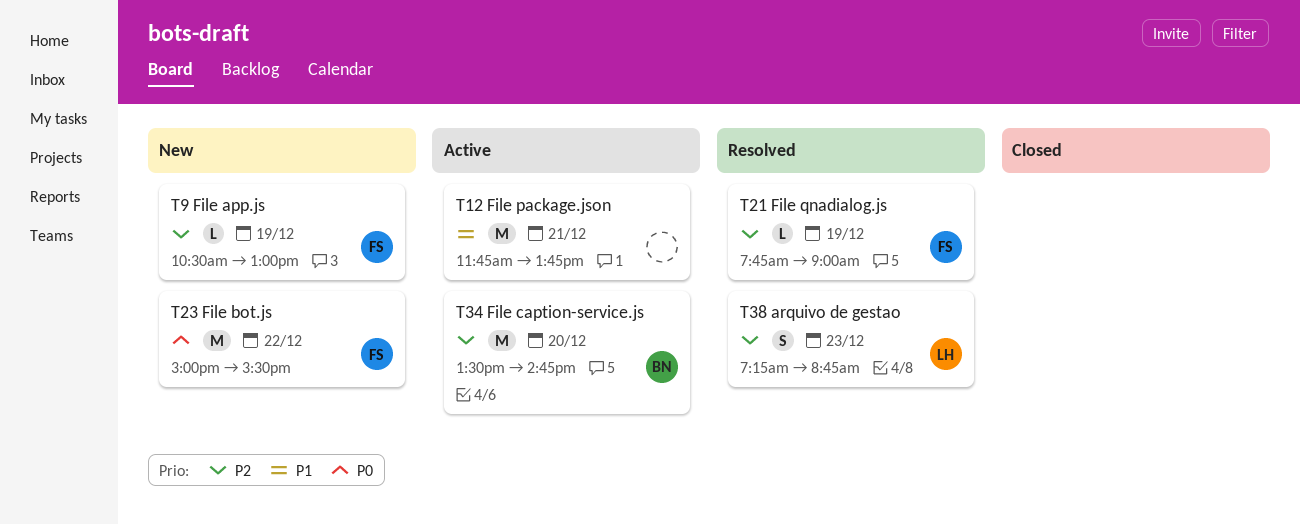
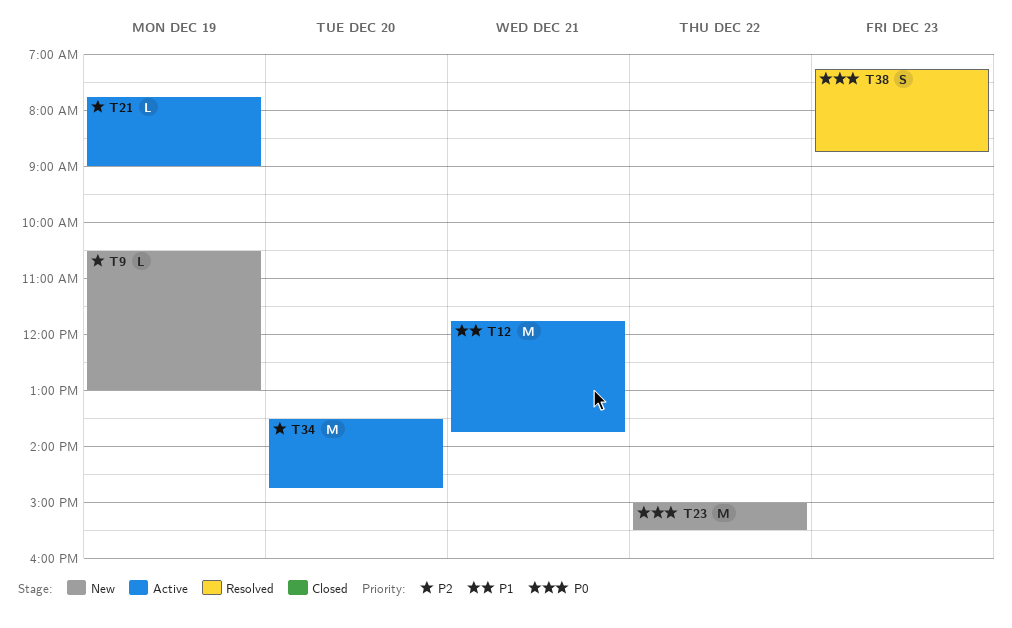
T21, status: Resolved -> Active
T38, priority: P2 -> P0

